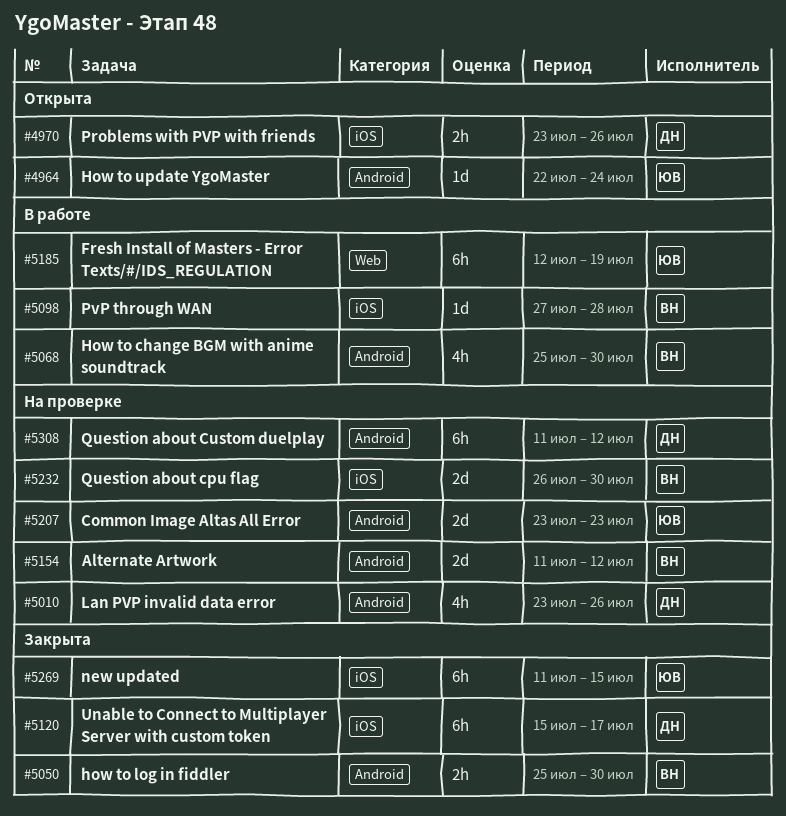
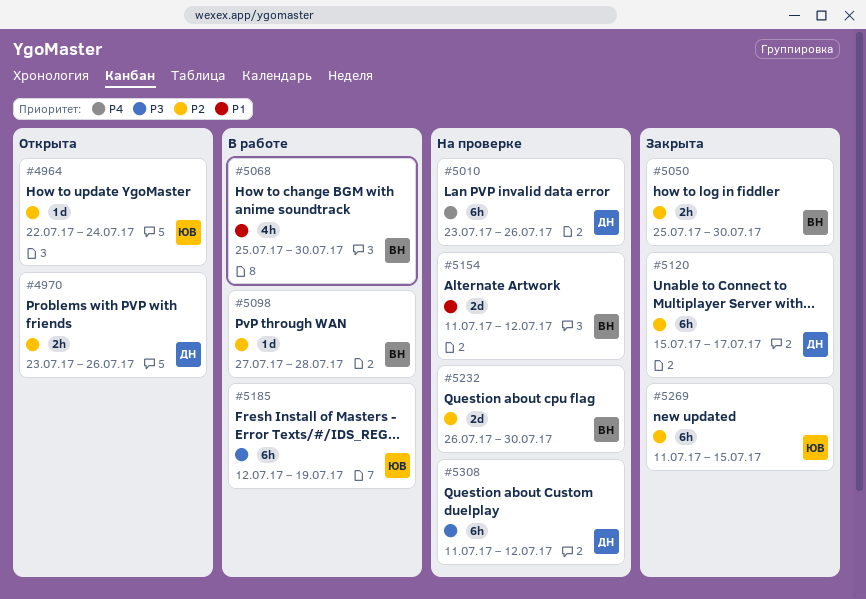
#5010, estimate: 4h -> 6h
#5207: present -> none

